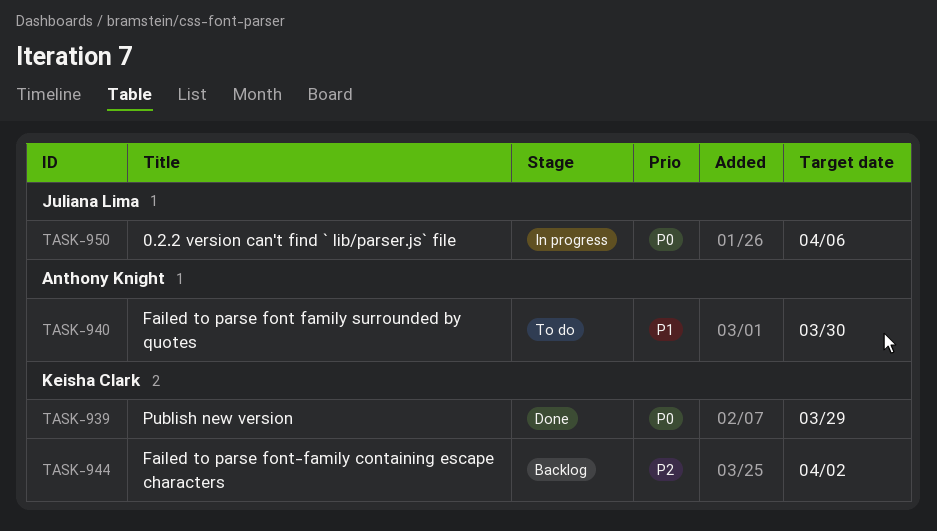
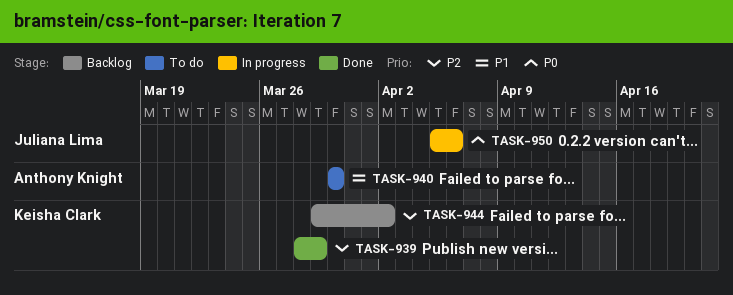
TASK-939, priority: P0 -> P2

